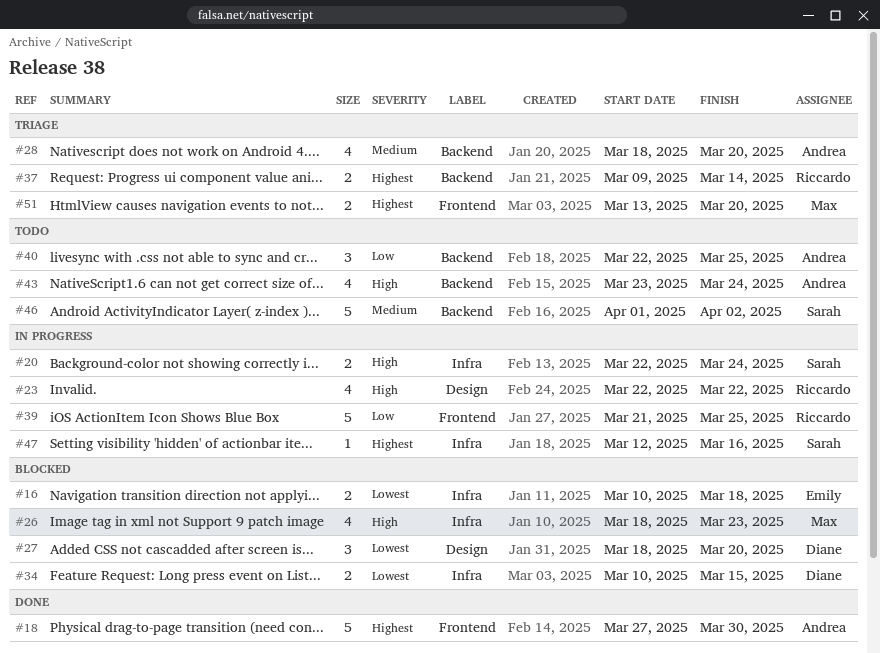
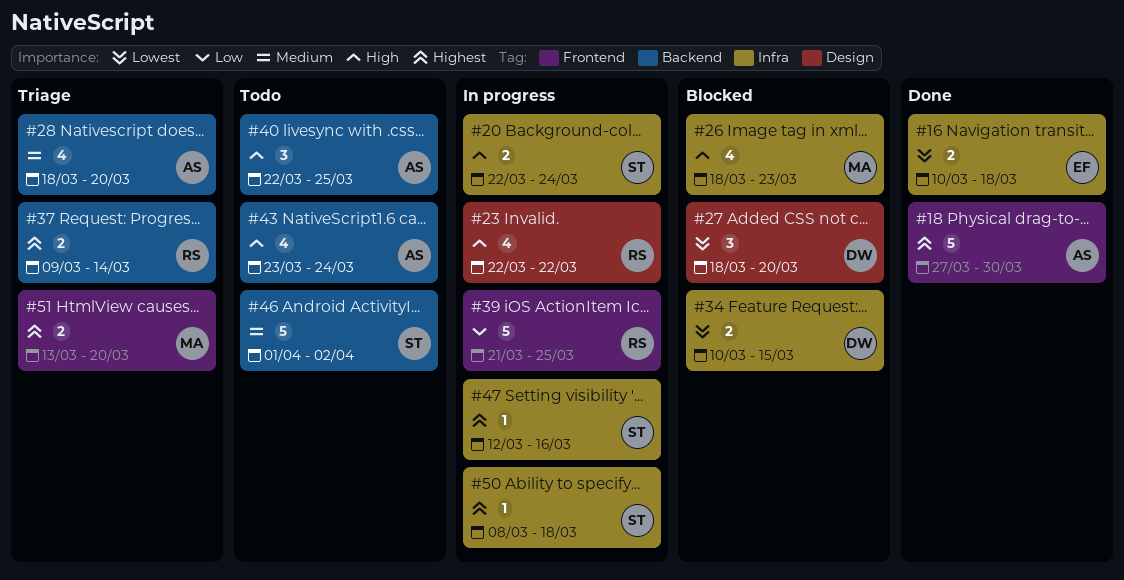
#16, status: Blocked -> Done
#40, priority: Low -> High
#50: none -> present

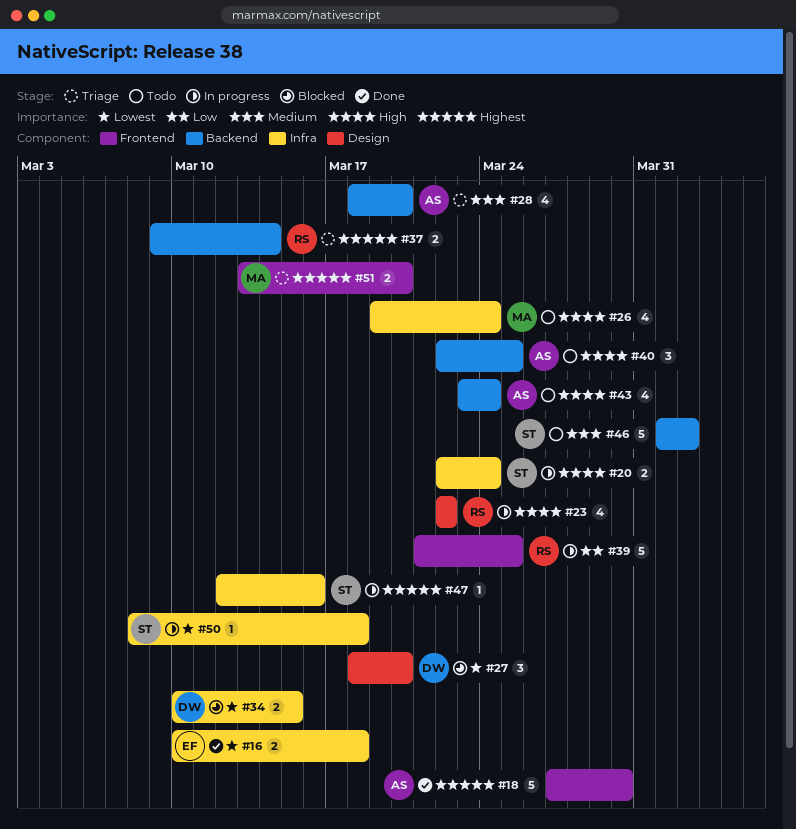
#26, status: Blocked -> Todo
#26, start: Mar 18 -> Mar 19
#26, due: Mar 23 -> Mar 24
#50, priority: Highest -> Lowest

